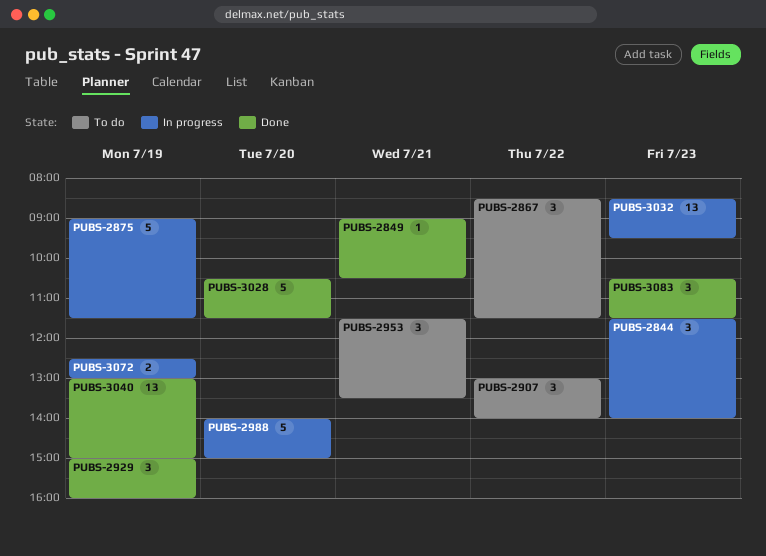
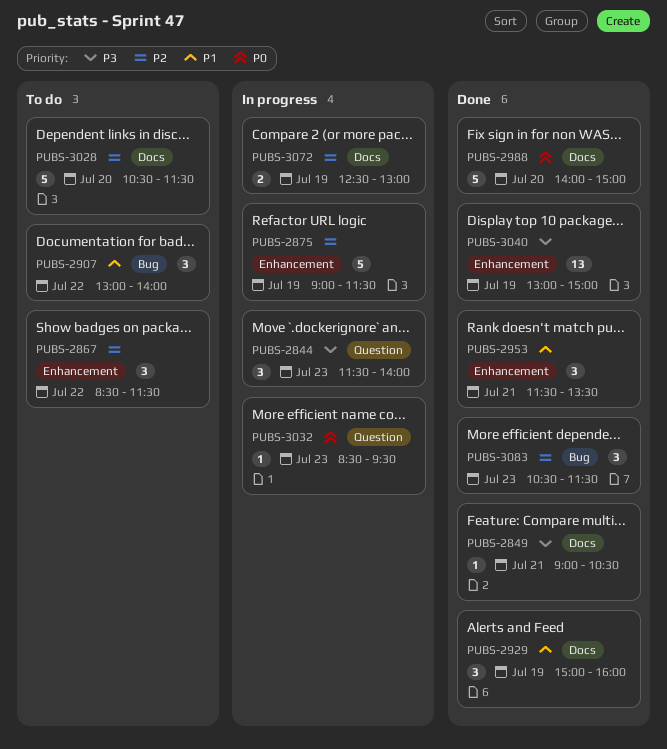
PUBS-2953, status: To do -> Done
PUBS-2988, status: In progress -> Done
PUBS-3028, status: Done -> To do
PUBS-3032, estimate: 13 -> 1

